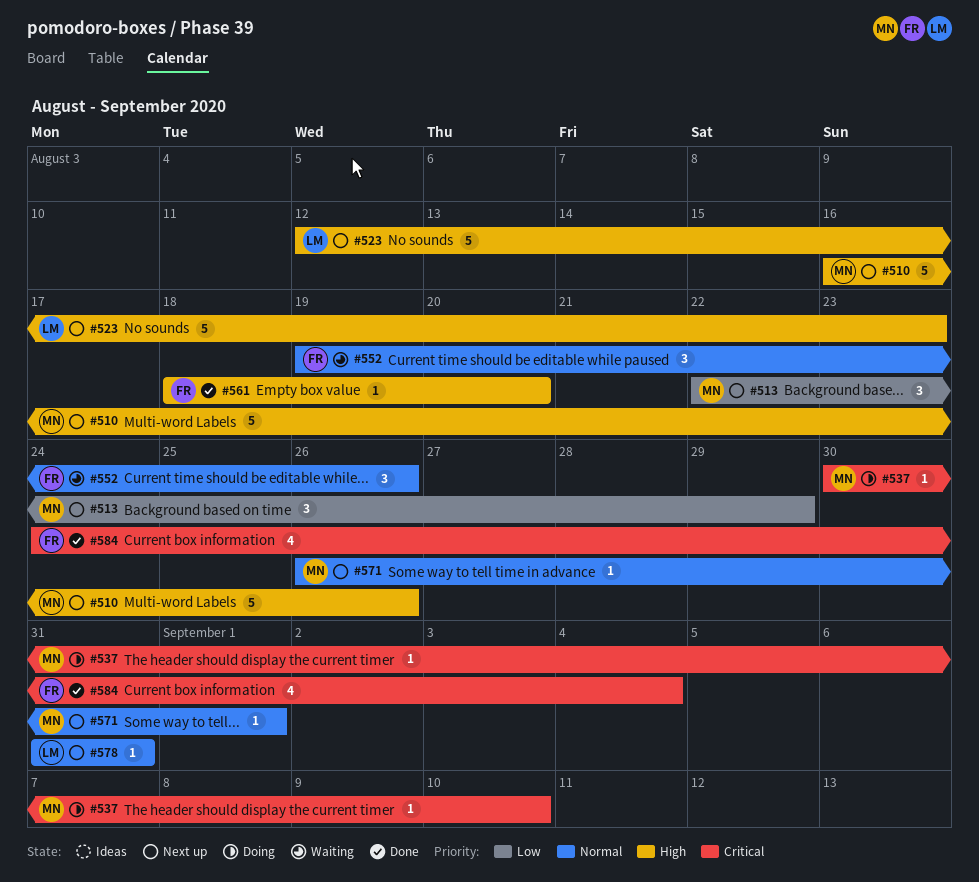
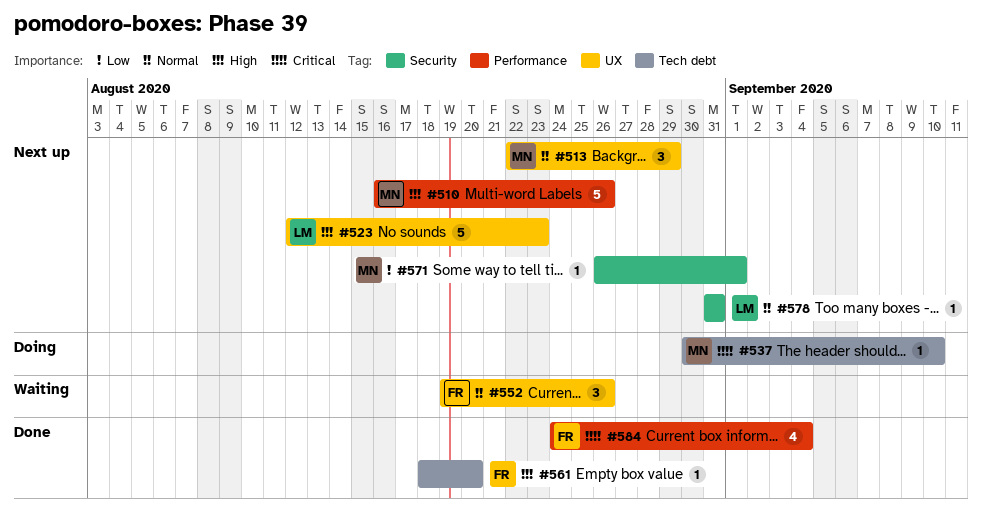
#513, priority: Low -> Normal
#571, priority: Normal -> Low

